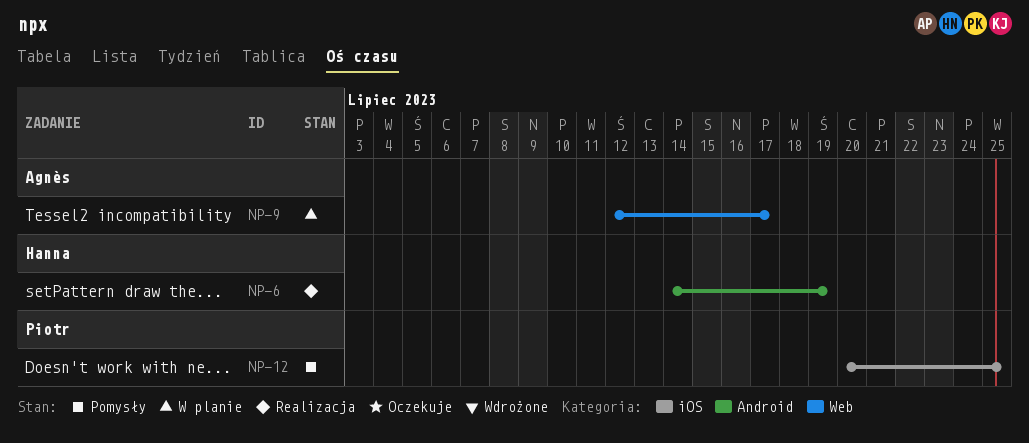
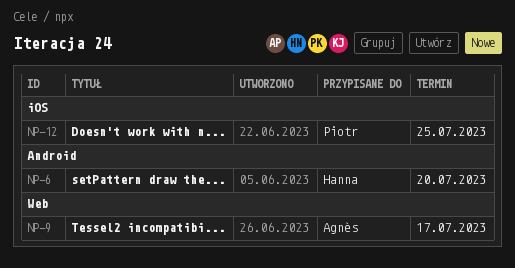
NP-6, due: Jul 19 -> Jul 20

